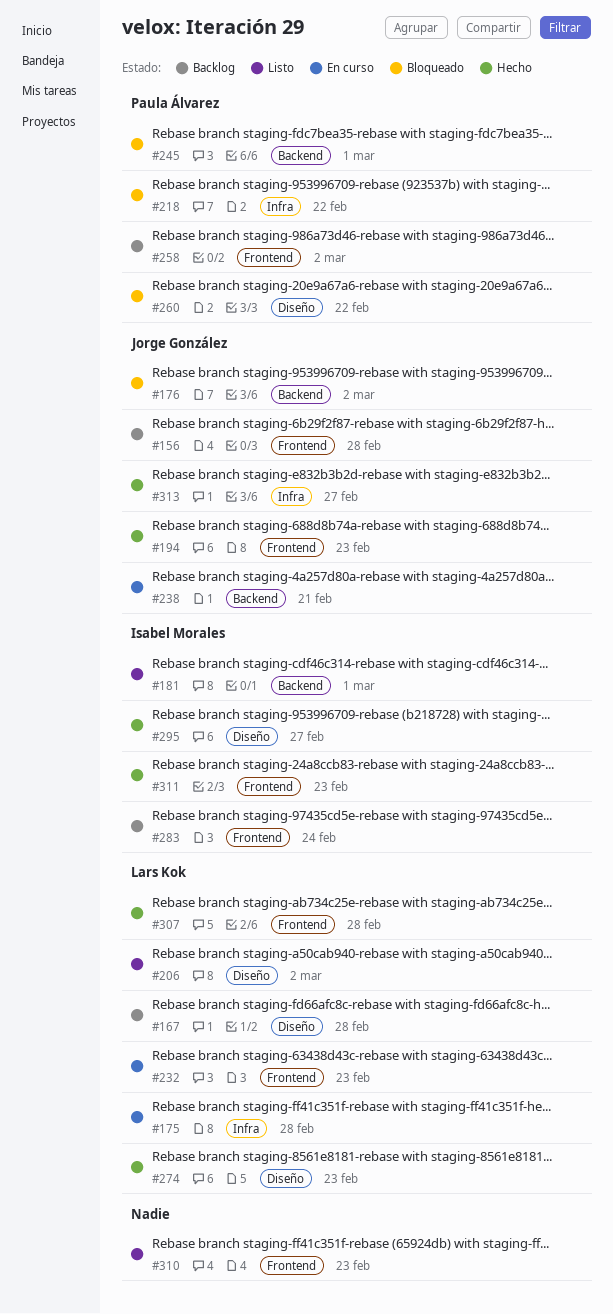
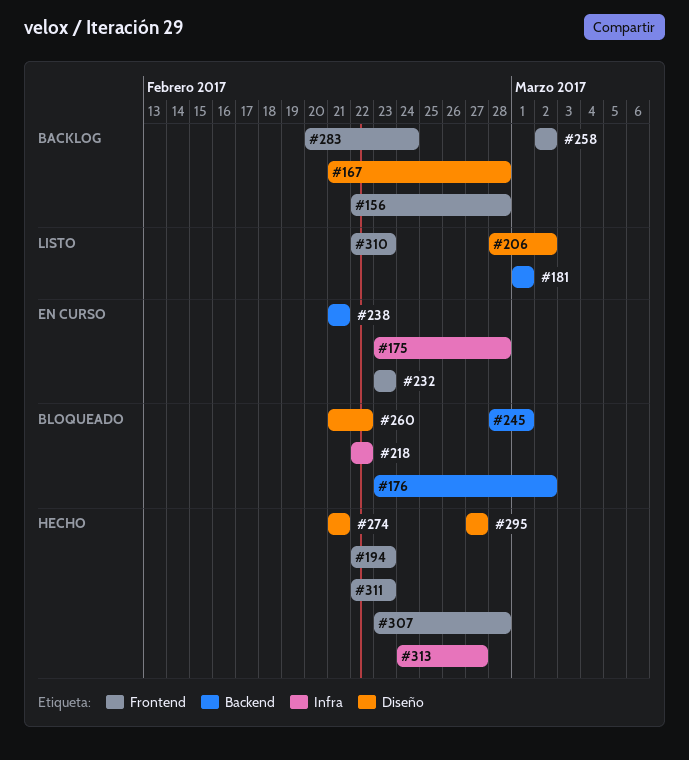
#274, due: Feb 23 -> Feb 21

